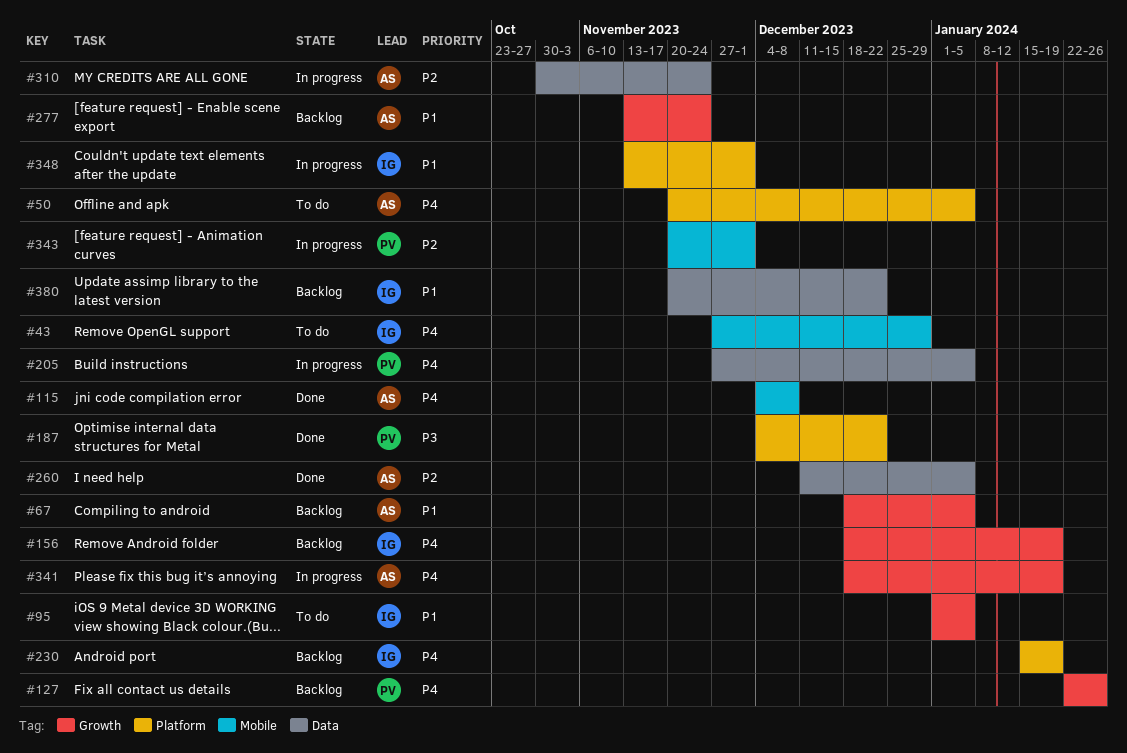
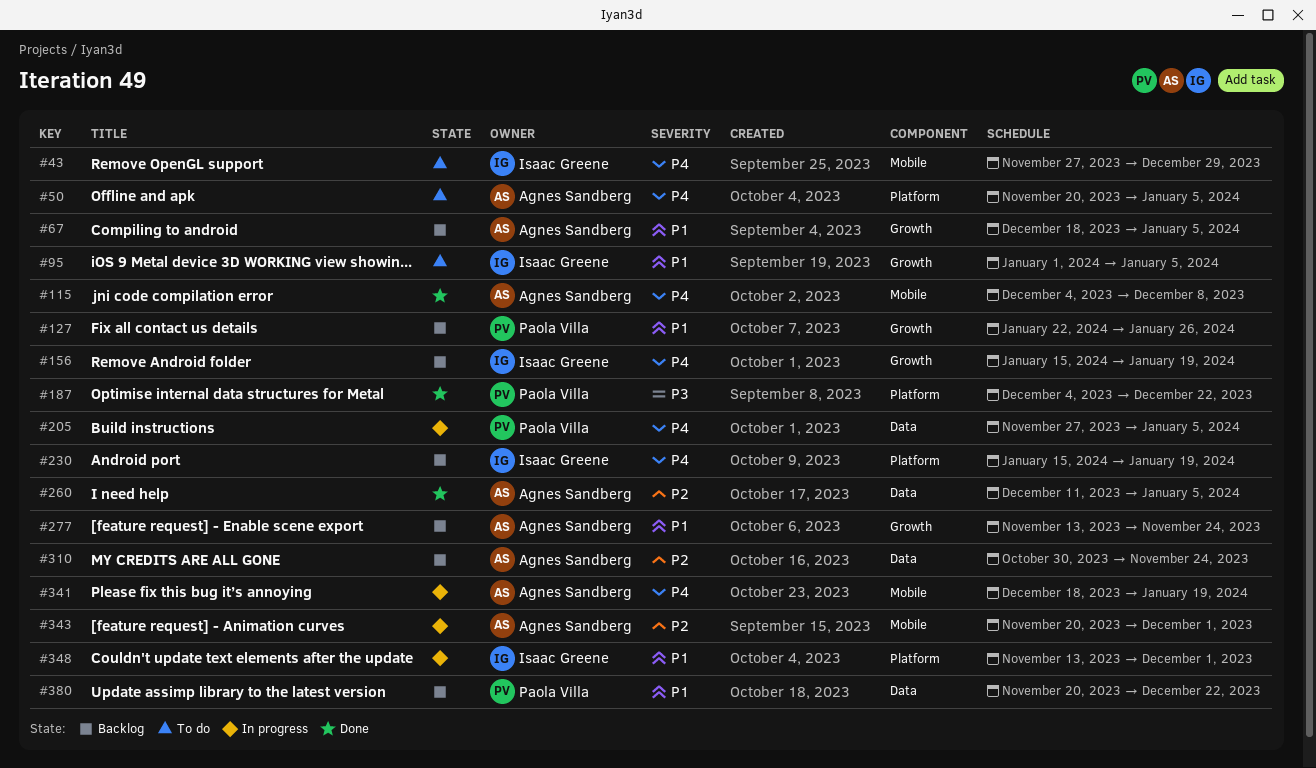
#127, priority: P4 -> P1
#156, start: Dec 18 -> Jan 15
#310, status: In progress -> Backlog
#341, label: Growth -> Mobile
#343, owner: Paola Villa -> Agnes Sandberg
#380, owner: Isaac Greene -> Paola Villa

